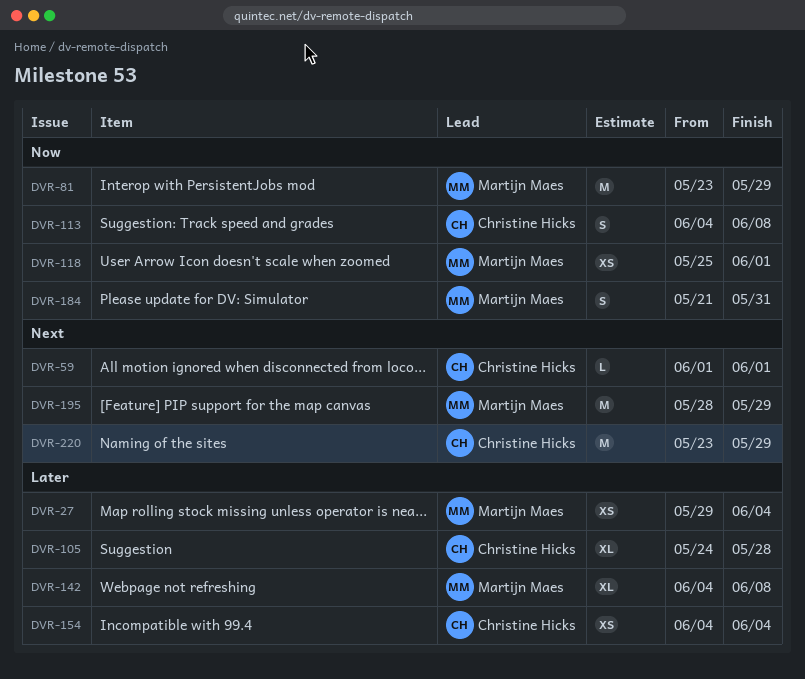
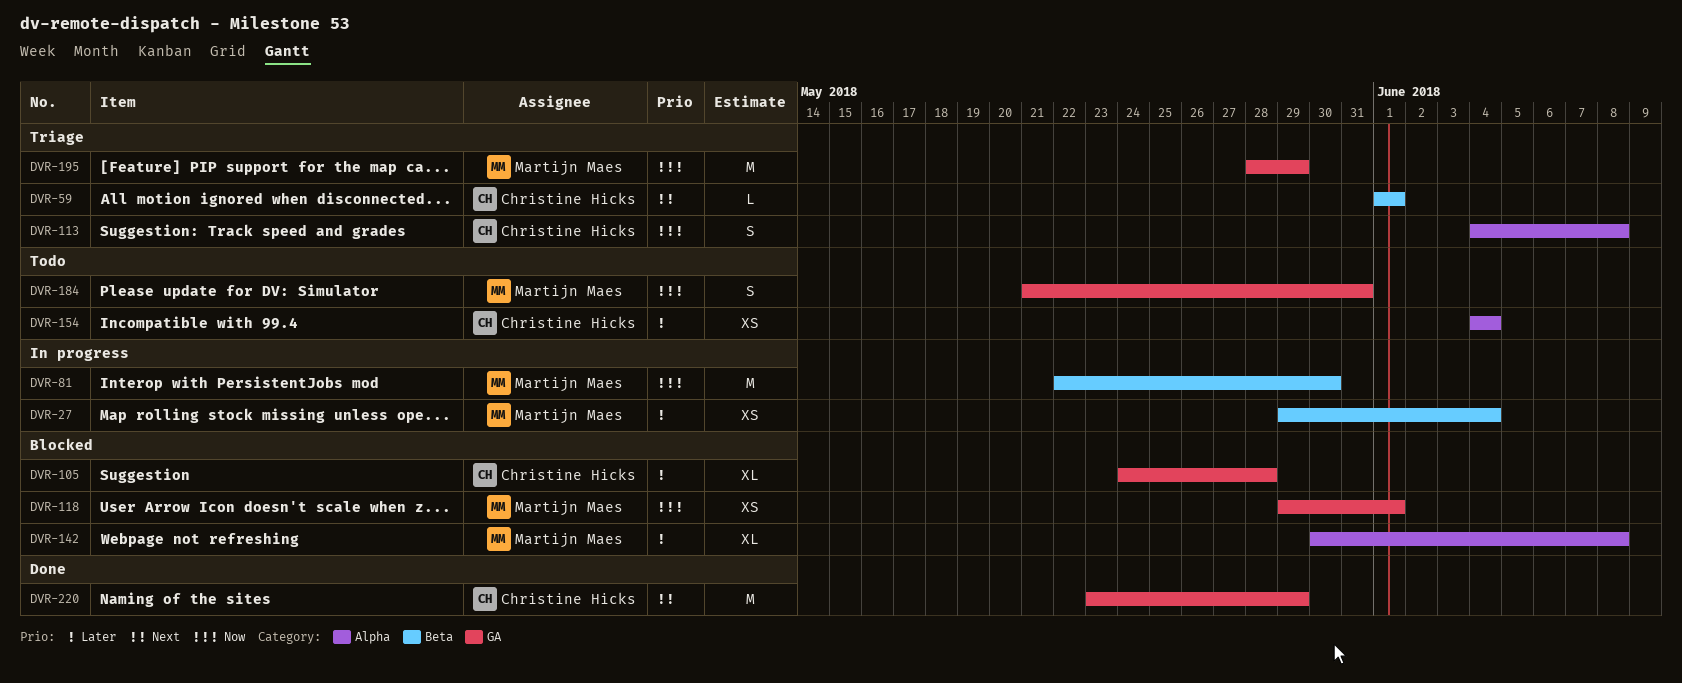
DVR-81, start: May 23 -> May 22
DVR-81, due: May 29 -> May 30
DVR-118, start: May 25 -> May 29
DVR-142, start: Jun 4 -> May 30
DVR-195, priority: Next -> Now

